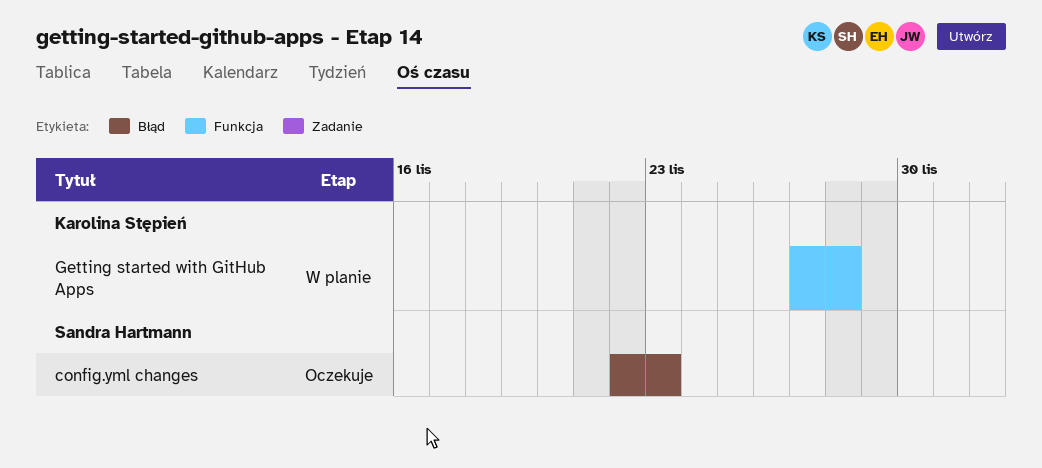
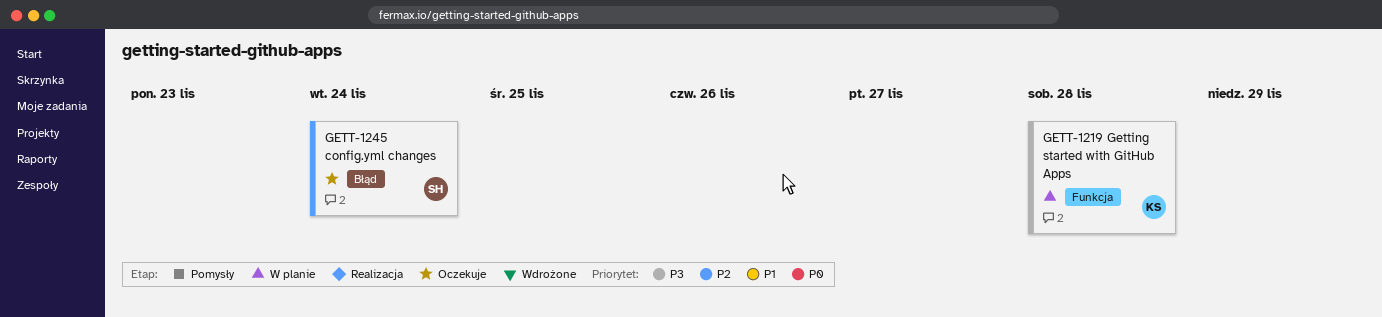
config.yml changes, due: Nov 23 -> Nov 24

